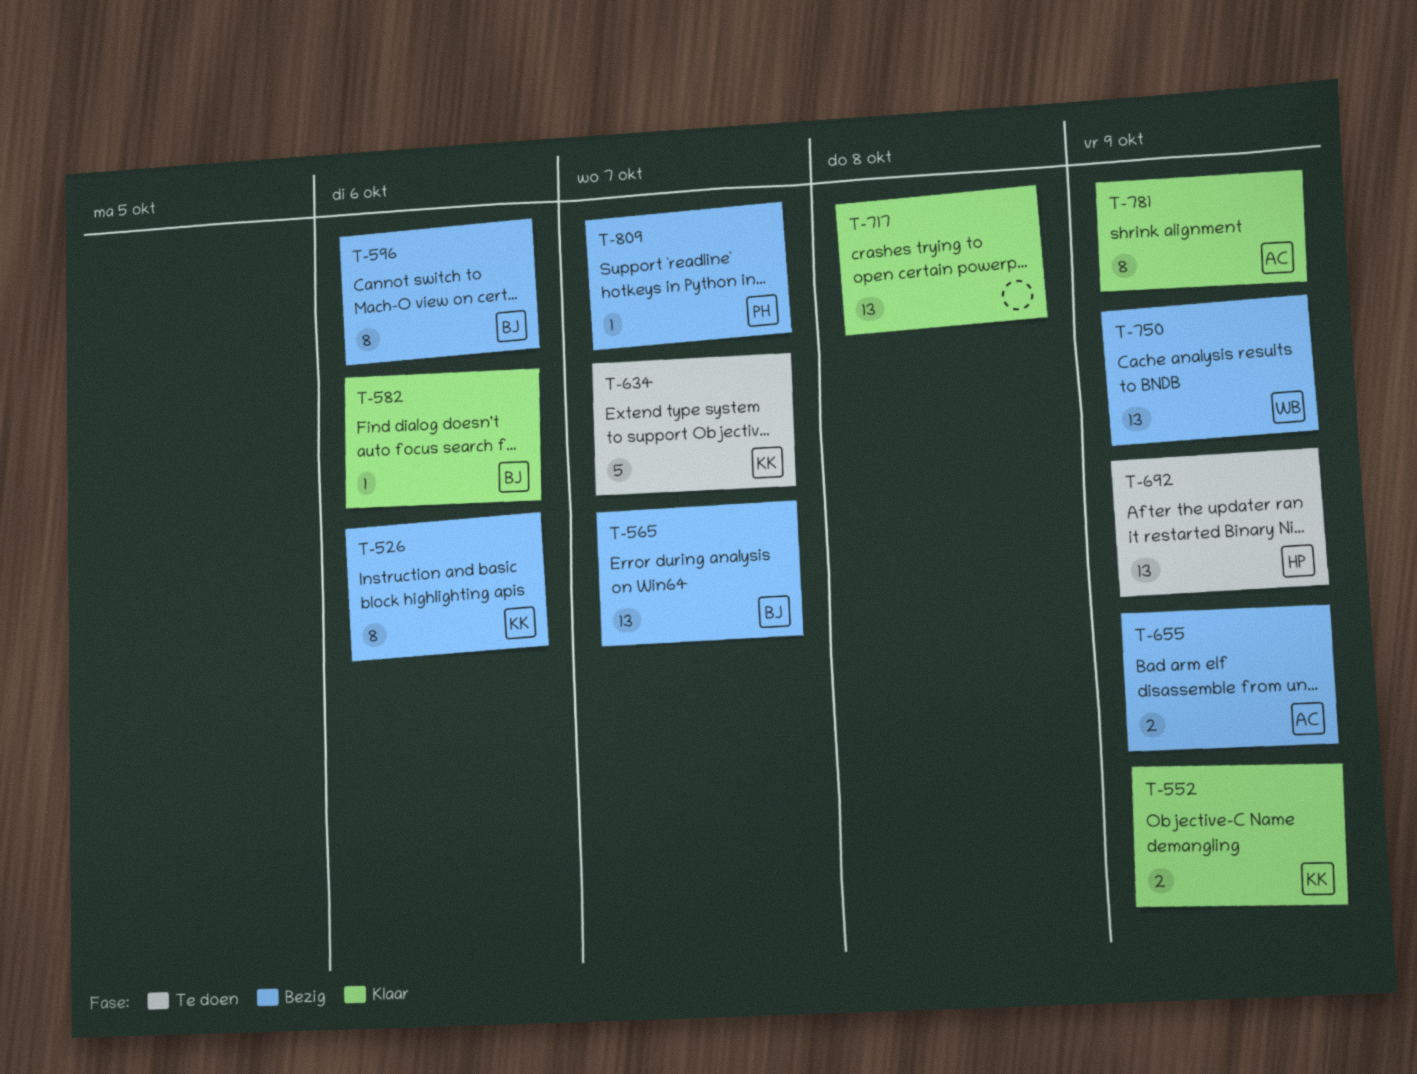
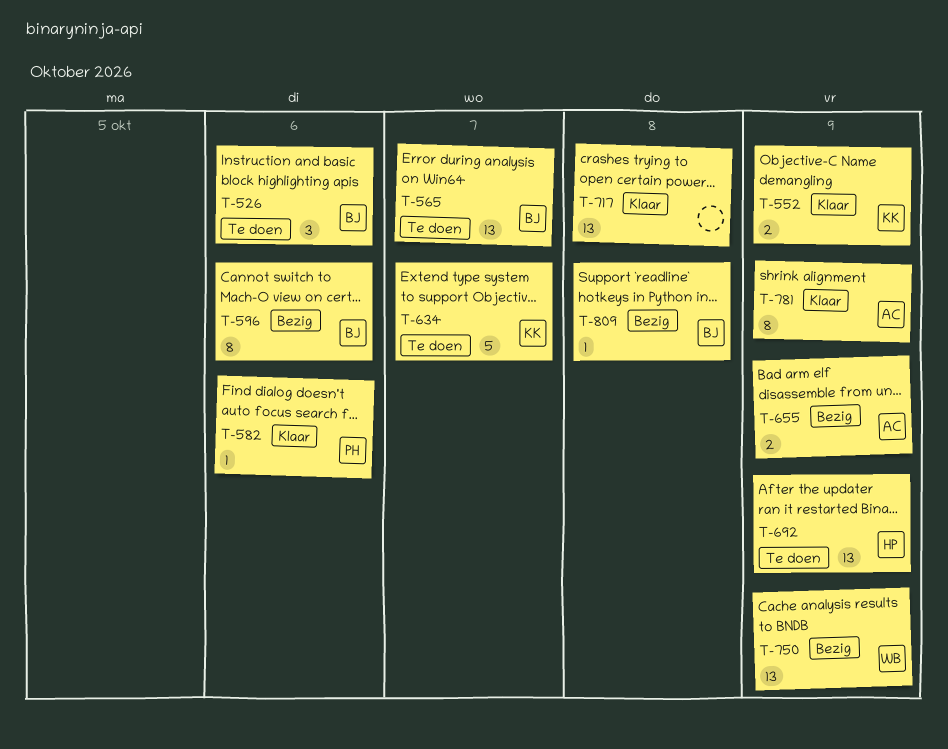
T-526, status: Bezig -> Te doen
T-526, owner: KK -> BJ
T-526, estimate: 8 -> 3
T-565, status: Bezig -> Te doen
T-582, owner: BJ -> PH
T-809, owner: PH -> BJ
T-809, due: Oct 7 -> Oct 8

